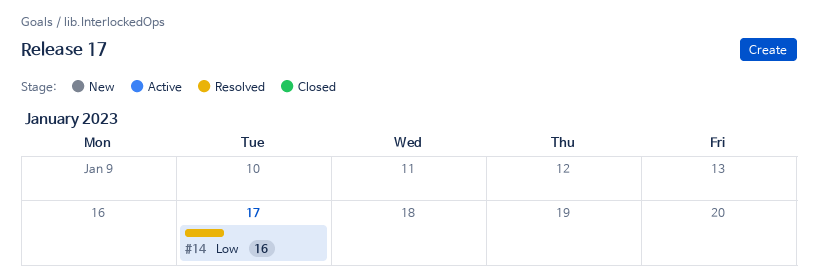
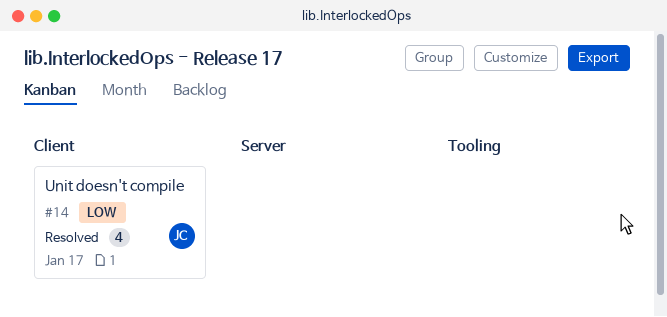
#14, estimate: 16 -> 4

